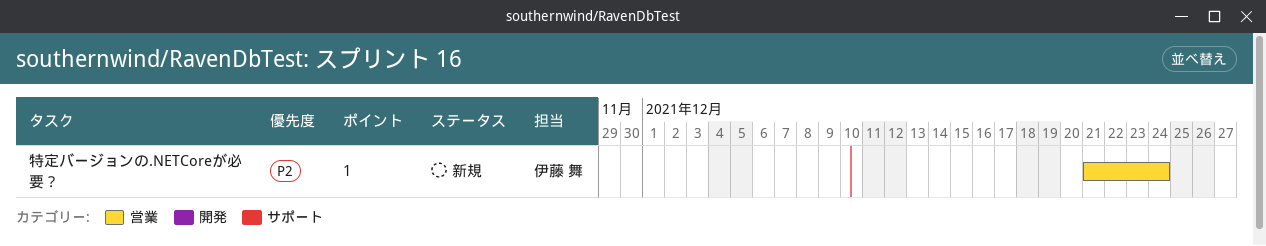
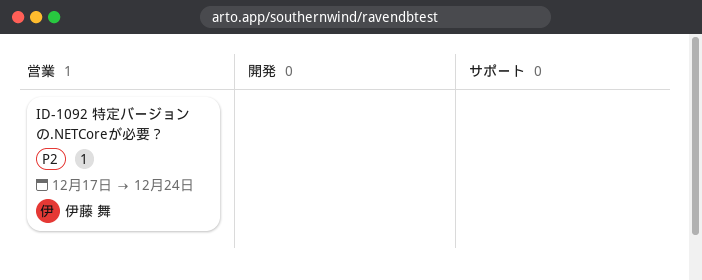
特定バージョンの.NETCoreが必要？, start: Dec 21 -> Dec 17

